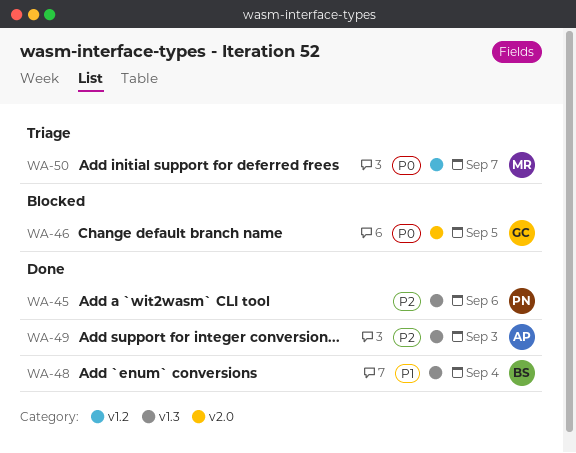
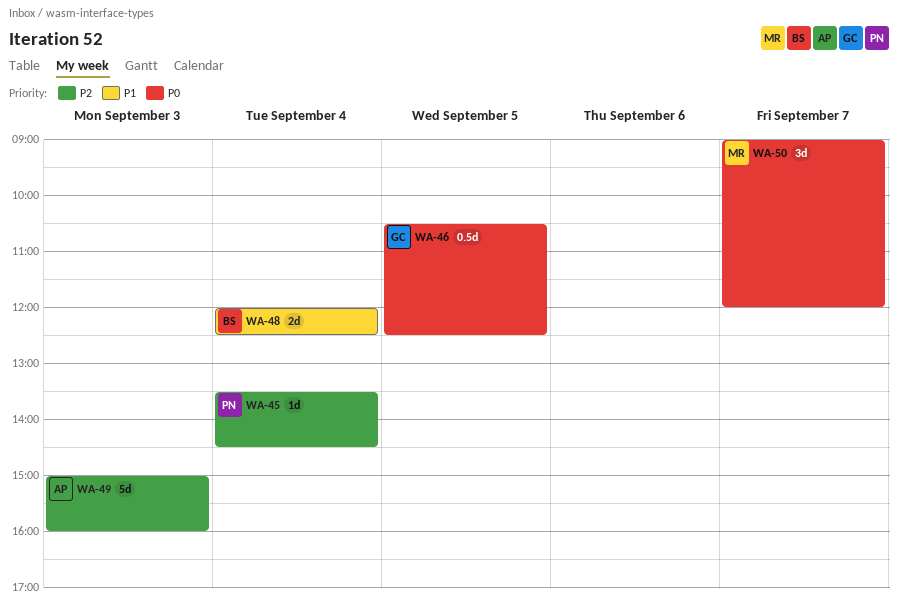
WA-45, day: Sep 6 -> Sep 4

